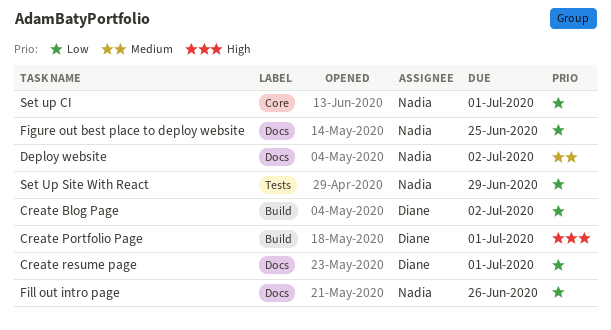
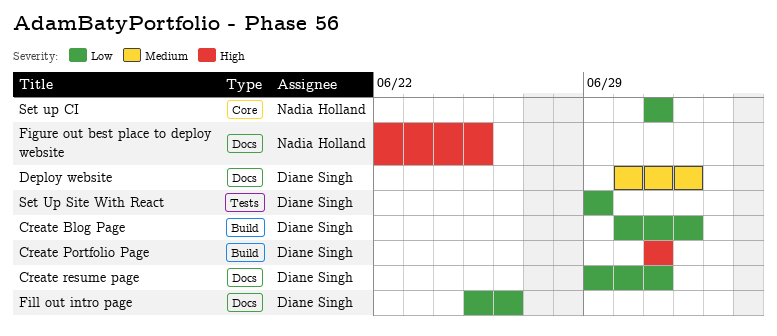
Deploy website, owner: Nadia Holland -> Diane Singh
Figure out best place to deploy website, priority: Low -> High
Fill out intro page, owner: Nadia Holland -> Diane Singh
Set Up Site With React, owner: Nadia Holland -> Diane Singh

